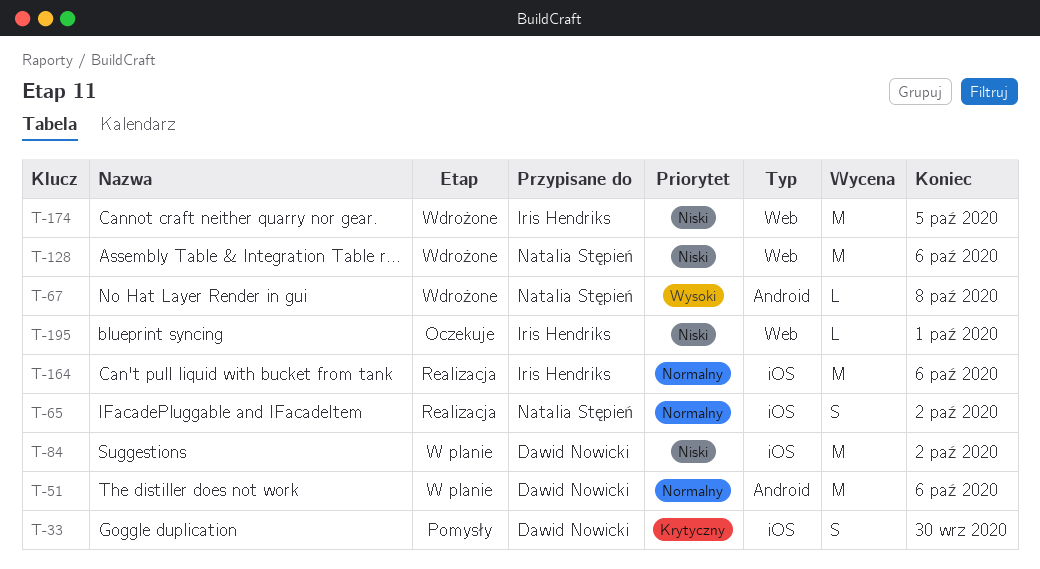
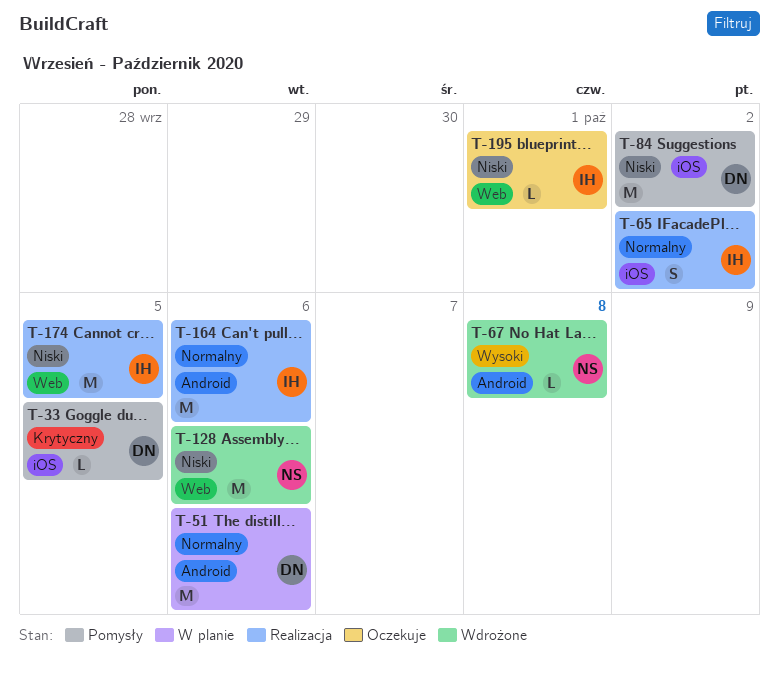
T-33, estimate: S -> L
T-33, due: Sep 30 -> Oct 5
T-65, owner: Natalia Stępień -> Iris Hendriks
T-84, status: W planie -> Pomysły
T-164, label: iOS -> Android
T-174, status: Wdrożone -> Realizacja

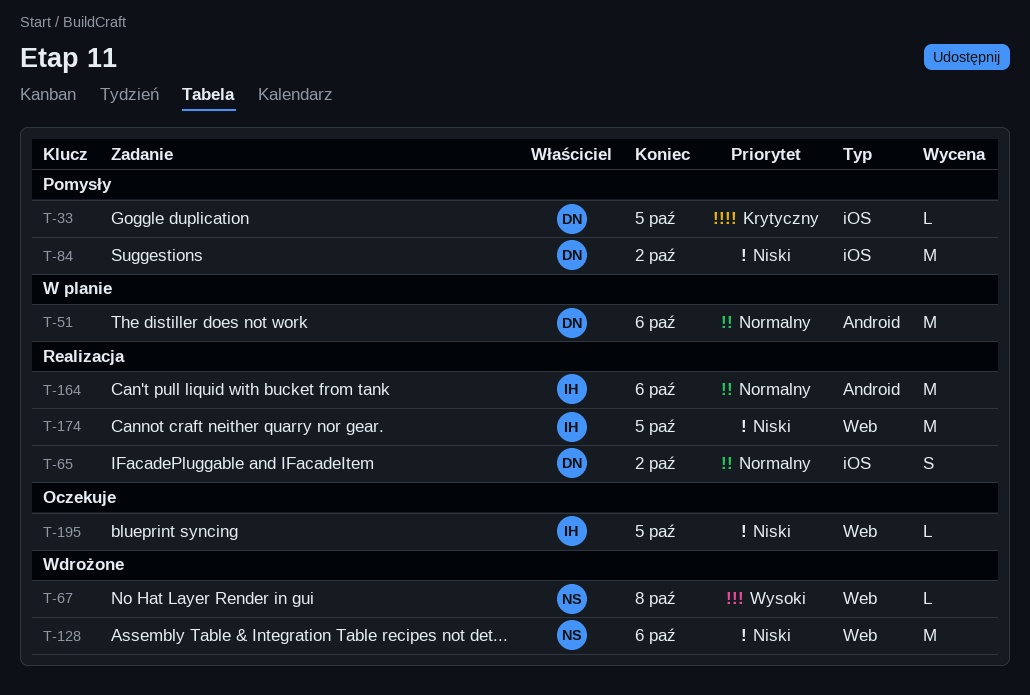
T-65, owner: IH -> DN
T-67, label: Android -> Web
T-195, due: Oct 1 -> Oct 5

